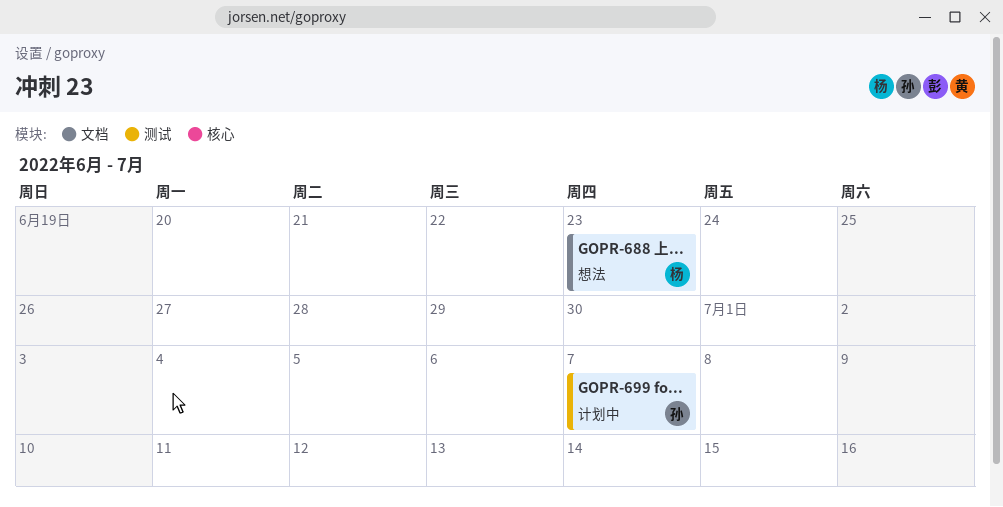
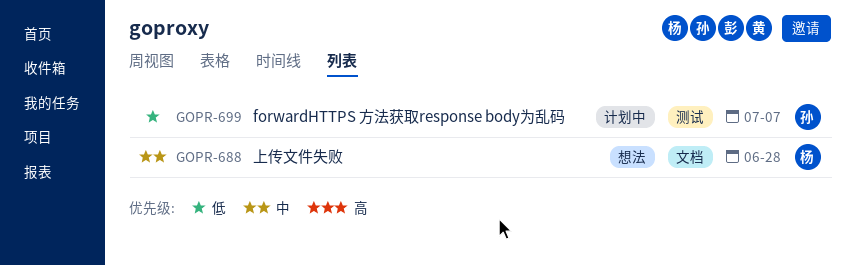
GOPR-688, due: Jun 23 -> Jun 28

